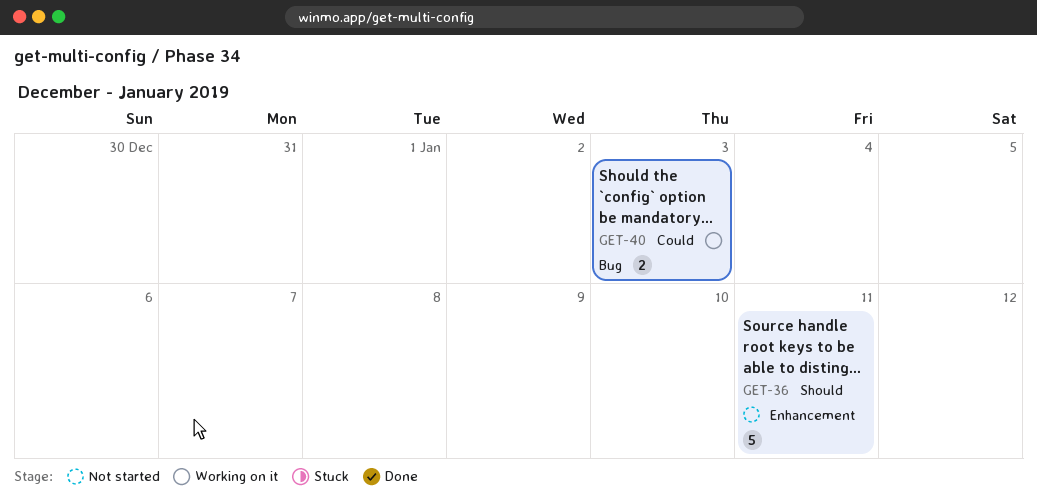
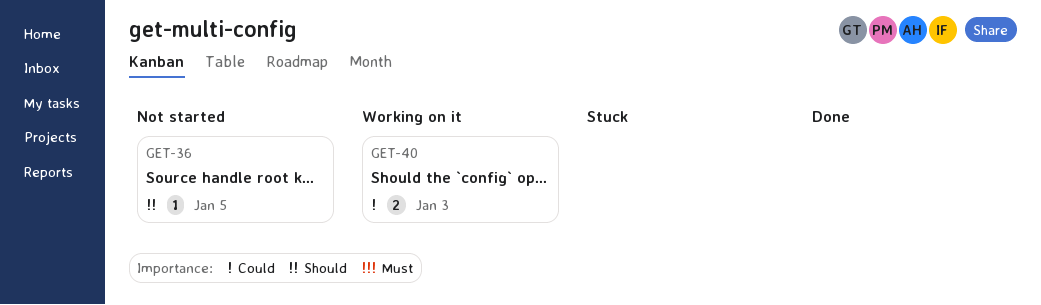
GET-36, estimate: 5 -> 1
GET-36, due: Jan 11 -> Jan 5

